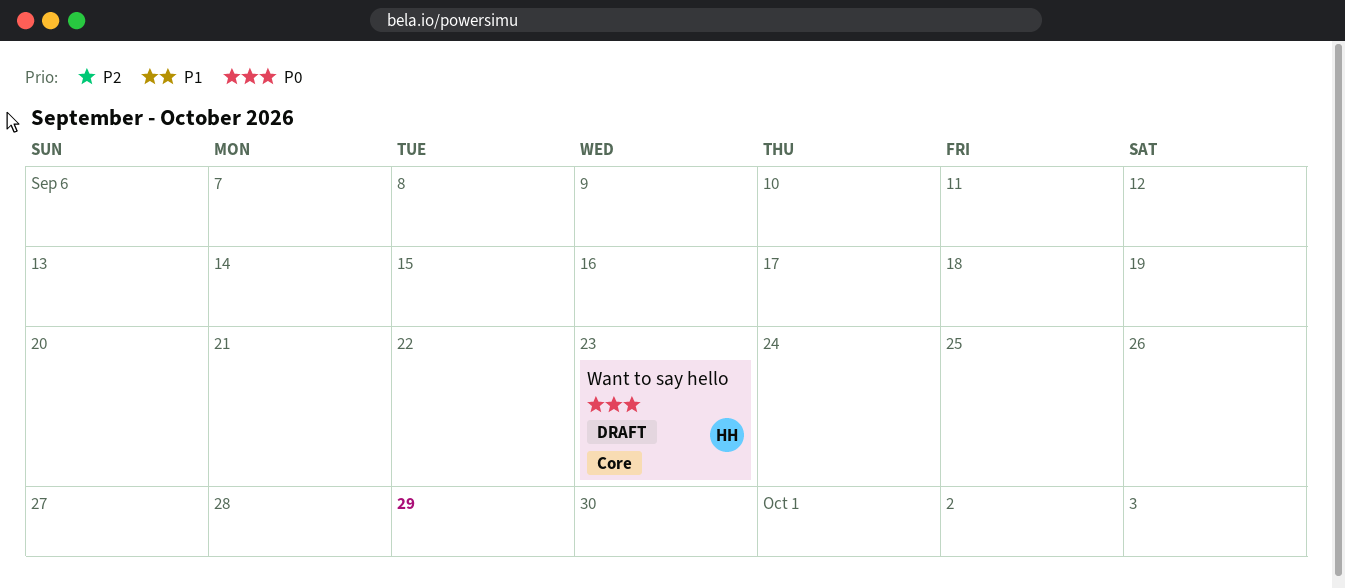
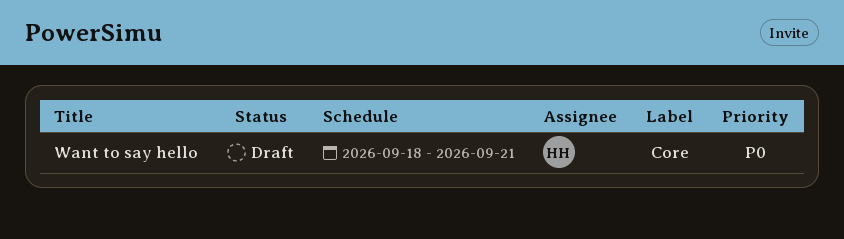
Want to say hello, due: Sep 23 -> Sep 21

